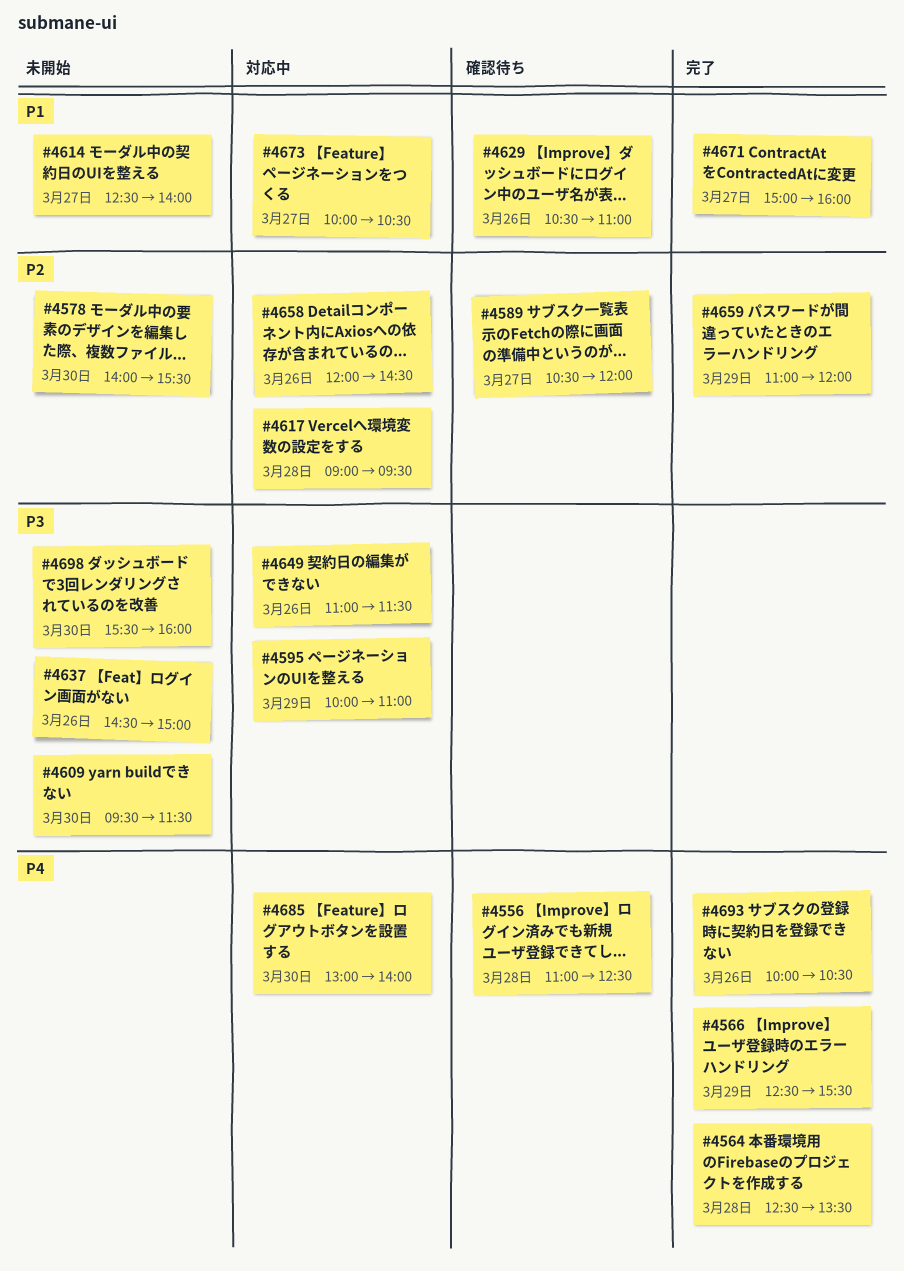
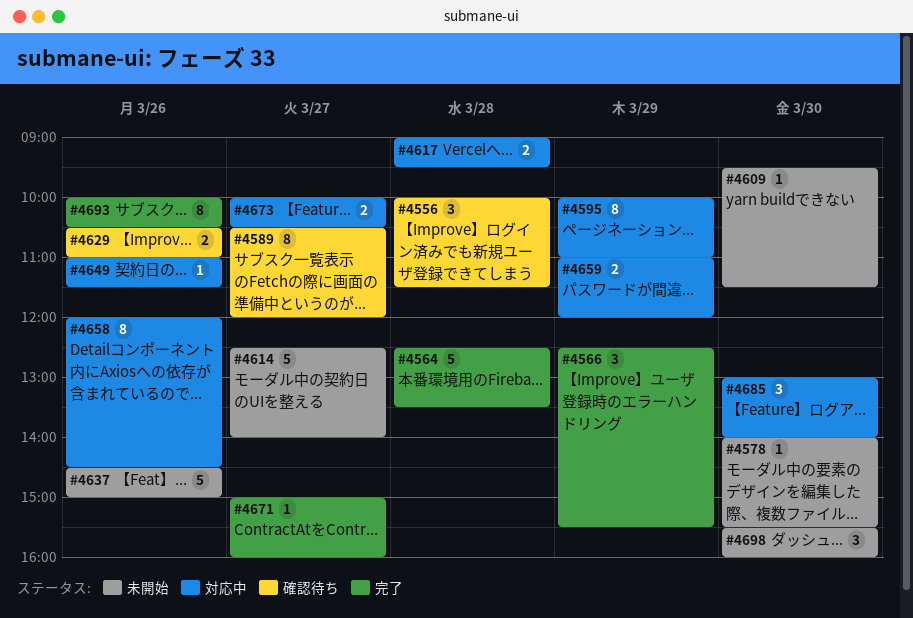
#4556, begins: 11:00 -> 10:00
#4556, ends: 12:30 -> 11:30
#4659, status: 完了 -> 対応中

